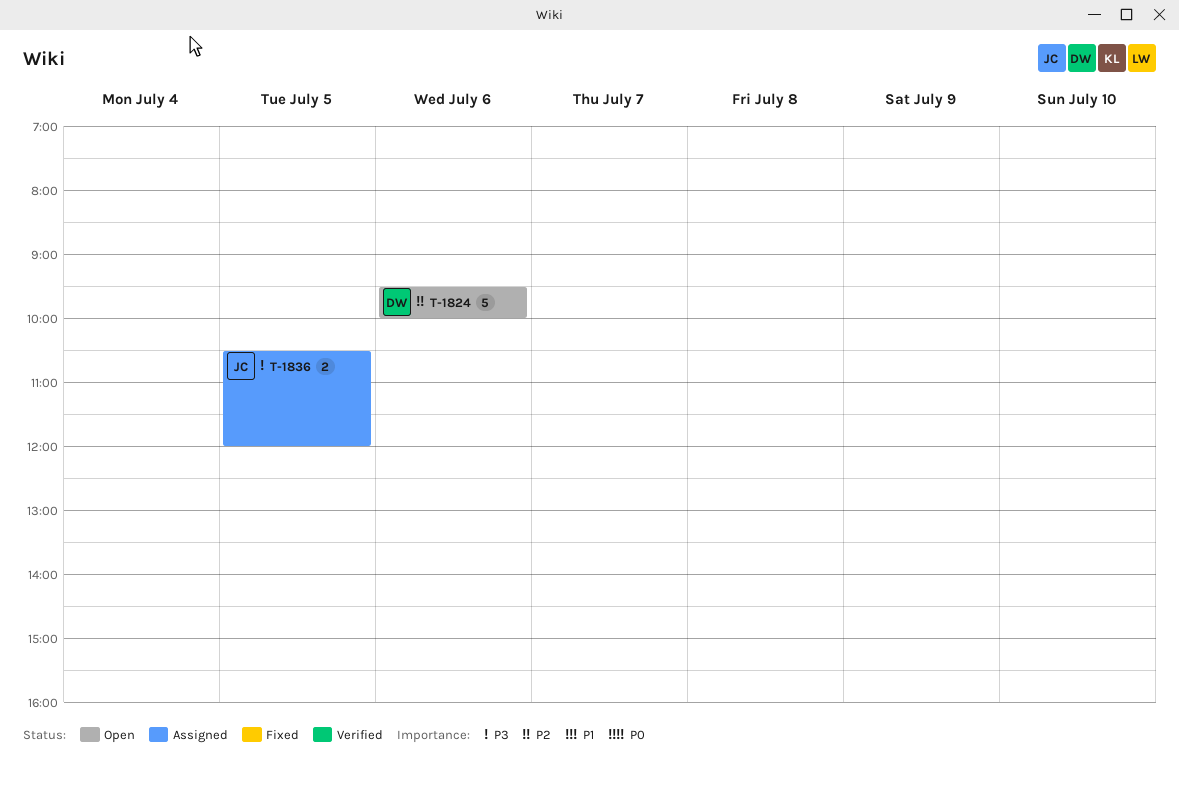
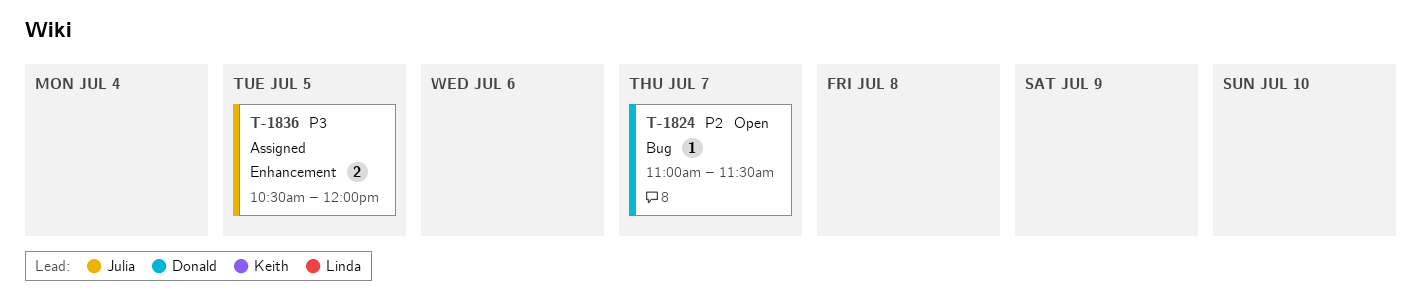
T-1824, estimate: 5 -> 1
T-1824, day: Jul 6 -> Jul 7
T-1824, begins: 09:30 -> 11:00
T-1824, ends: 10:00 -> 11:30

